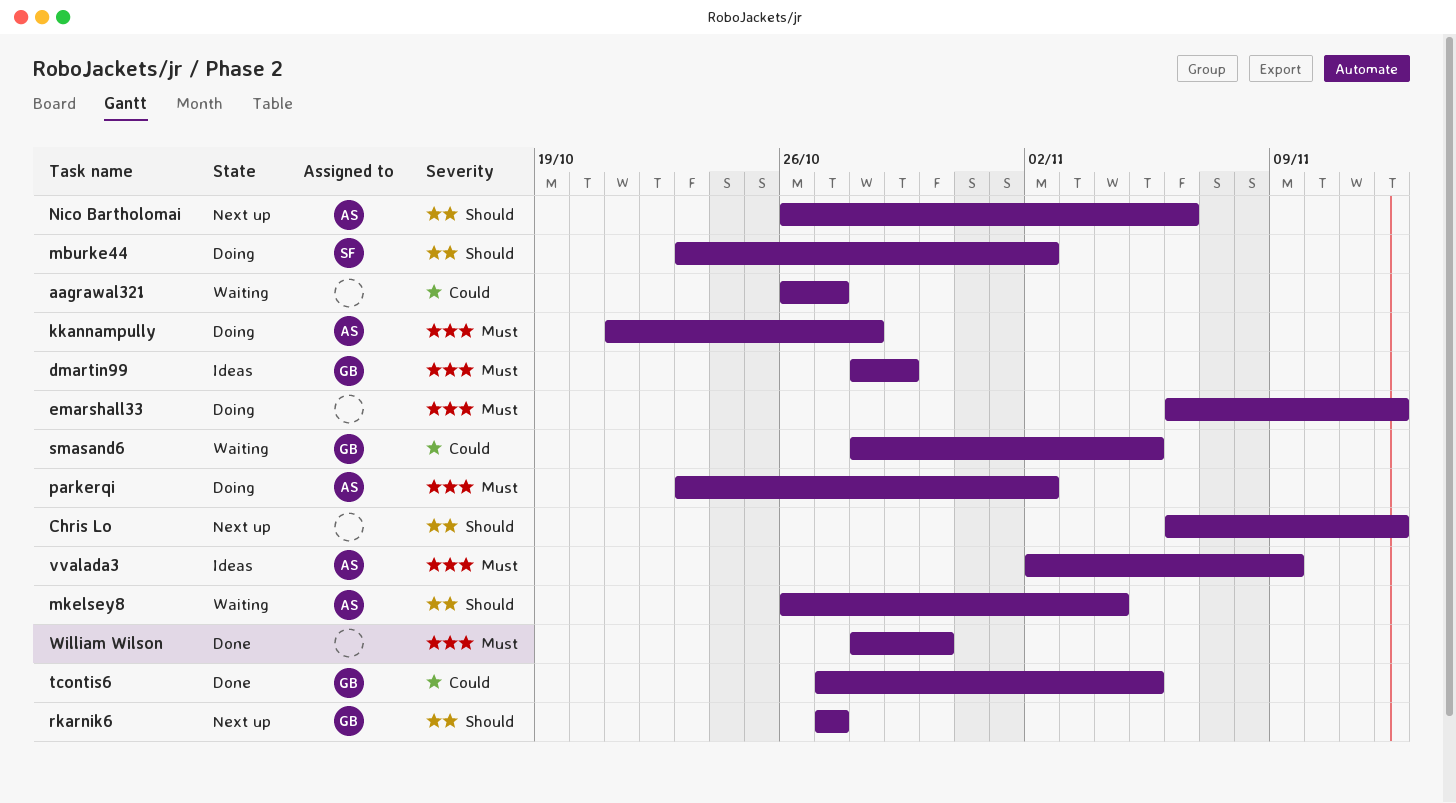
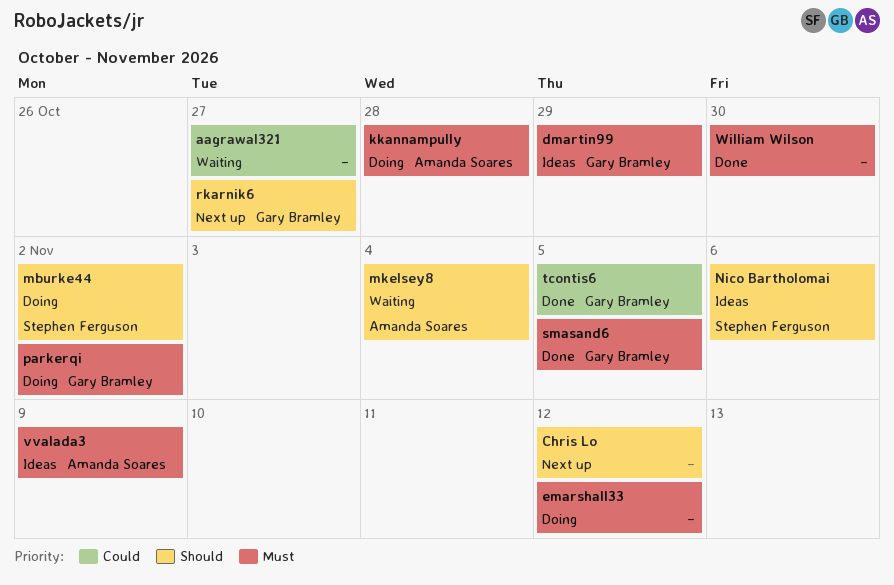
Nico Bartholomai, status: Next up -> Ideas
Nico Bartholomai, owner: Amanda Soares -> Stephen Ferguson
parkerqi, owner: Amanda Soares -> Gary Bramley
smasand6, status: Waiting -> Done
smasand6, priority: Could -> Must

